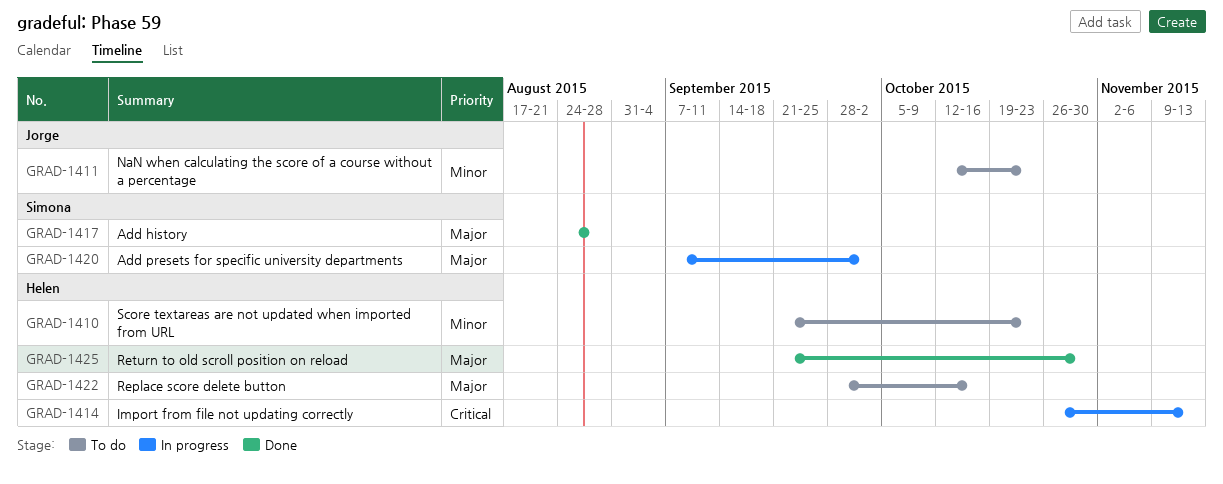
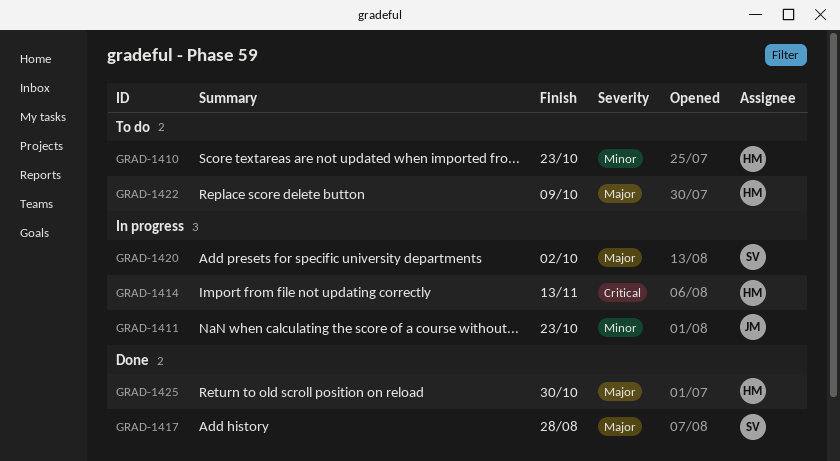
GRAD-1411, status: To do -> In progress
GRAD-1422, due: Oct 16 -> Oct 9

